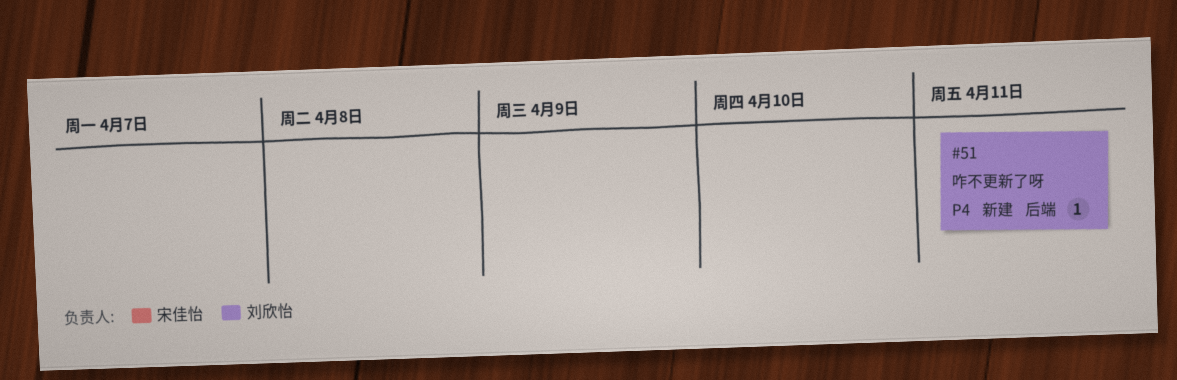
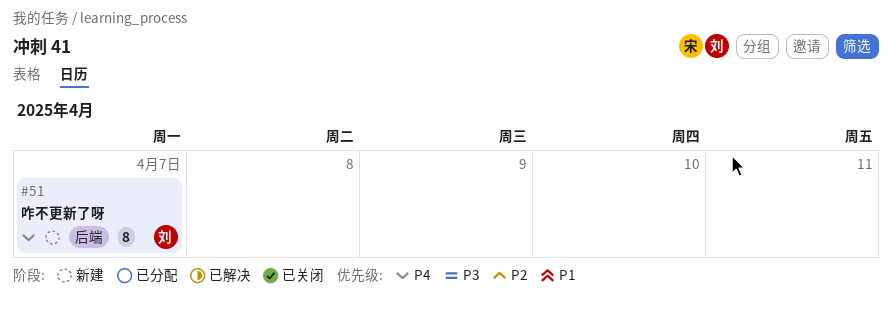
#51, estimate: 1 -> 8
#51, due: Apr 11 -> Apr 7

